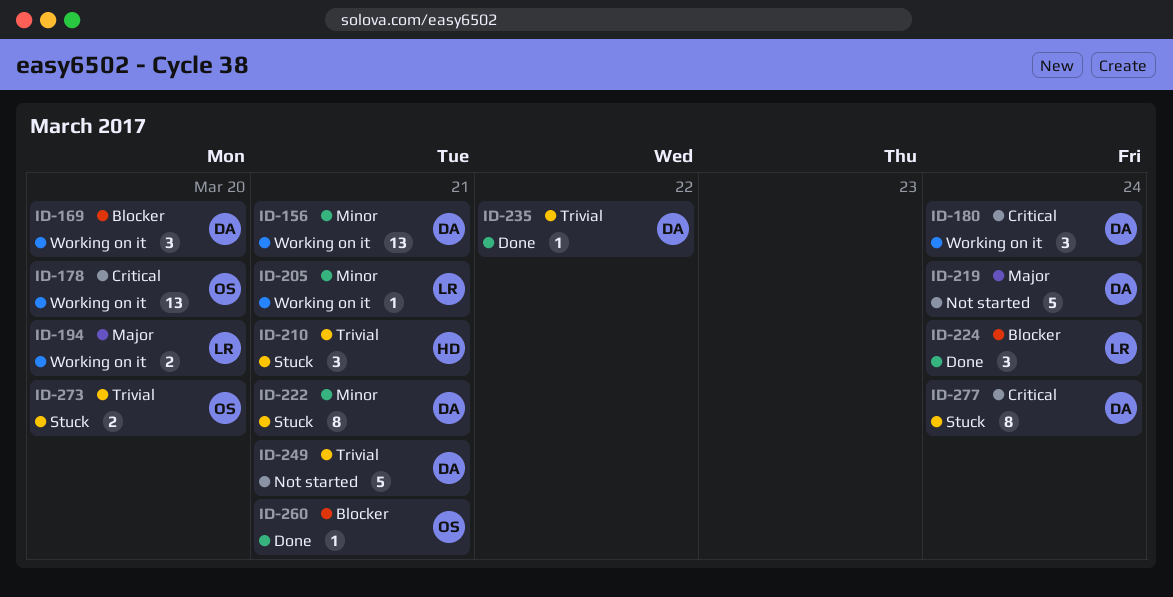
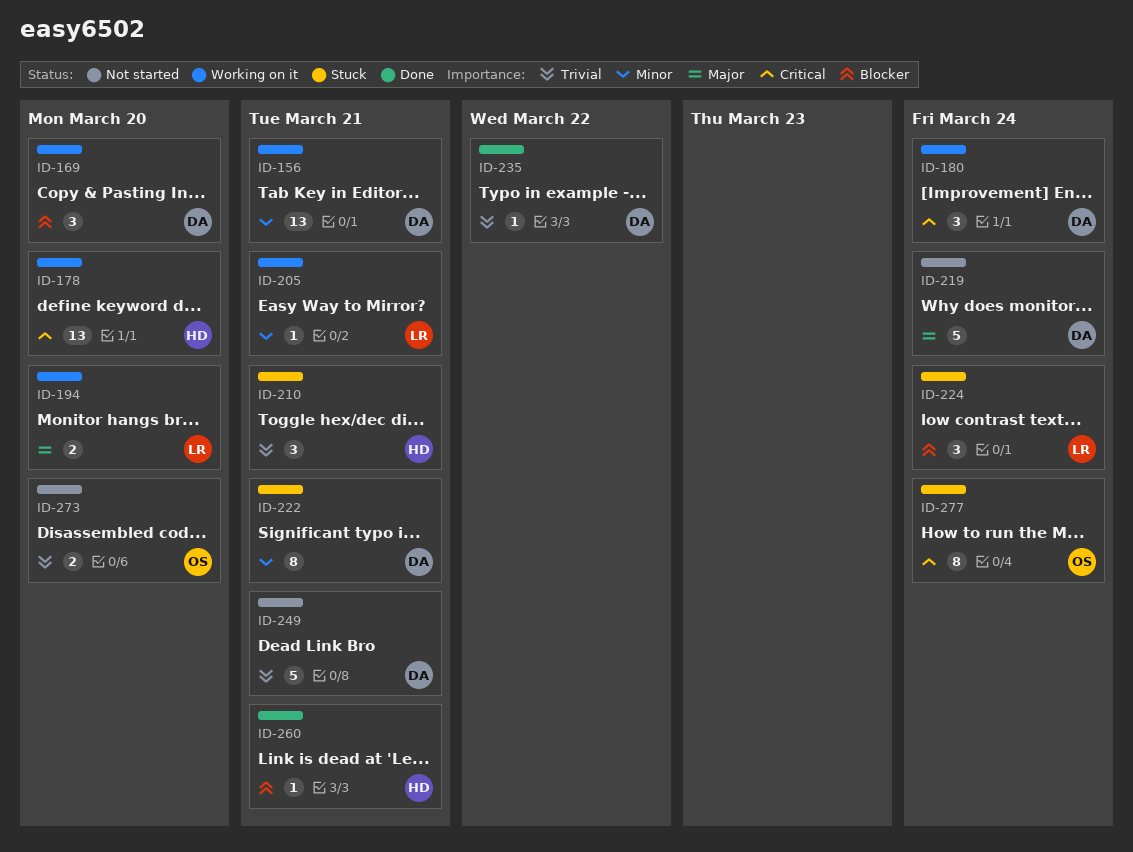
ID-178, owner: OS -> HD
ID-224, status: Done -> Stuck
ID-260, owner: OS -> HD
ID-273, status: Stuck -> Not started
ID-277, owner: DA -> OS

